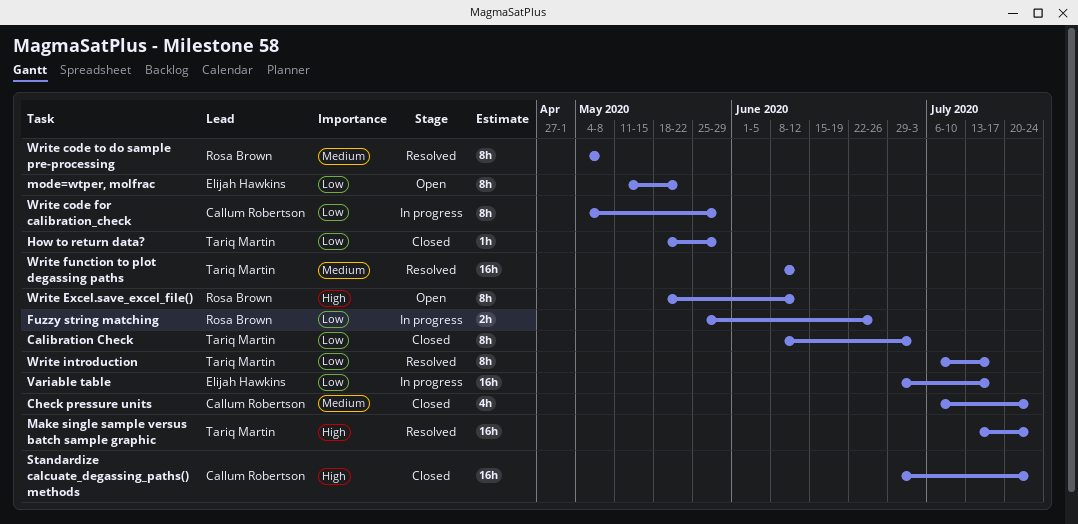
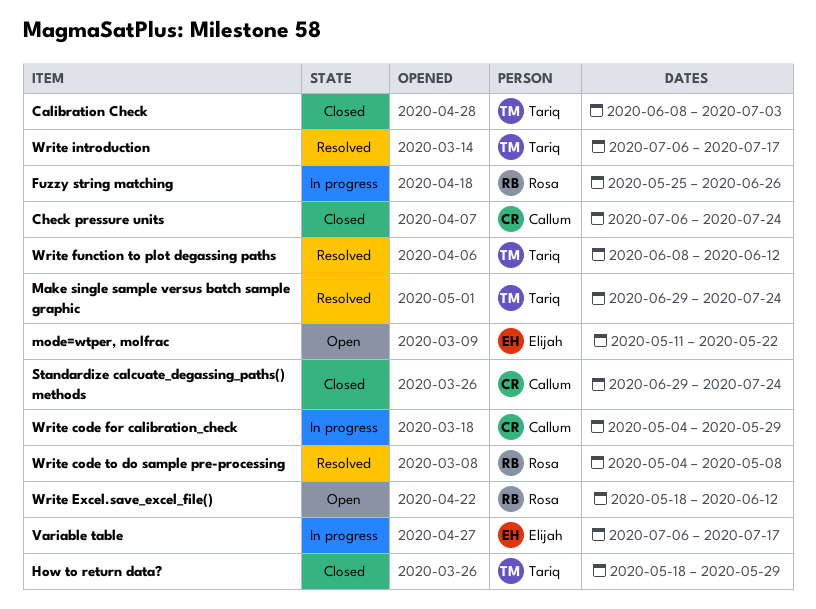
Make single sample versus batch sample graphic, start: Jul 13 -> Jun 29
Variable table, start: Jun 29 -> Jul 6

